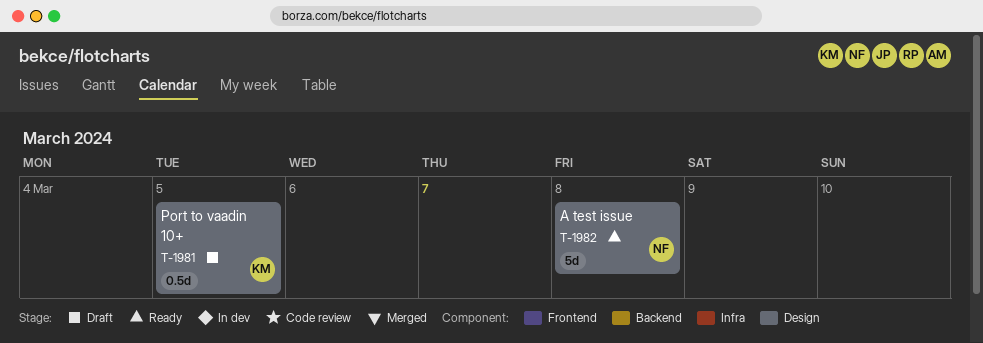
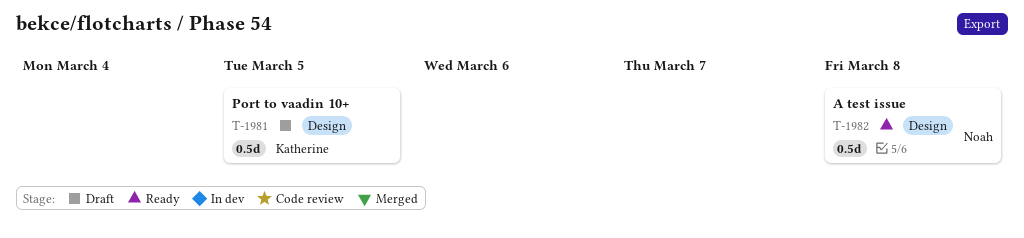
T-1982, estimate: 5d -> 0.5d

